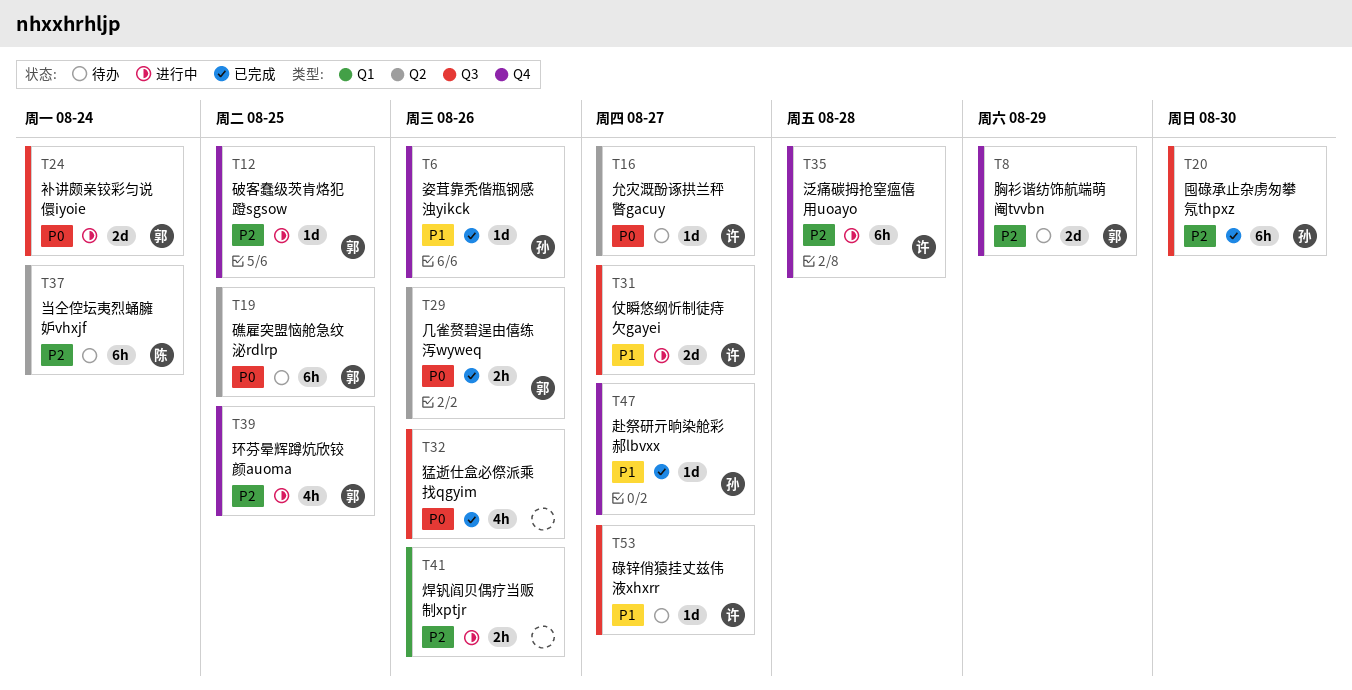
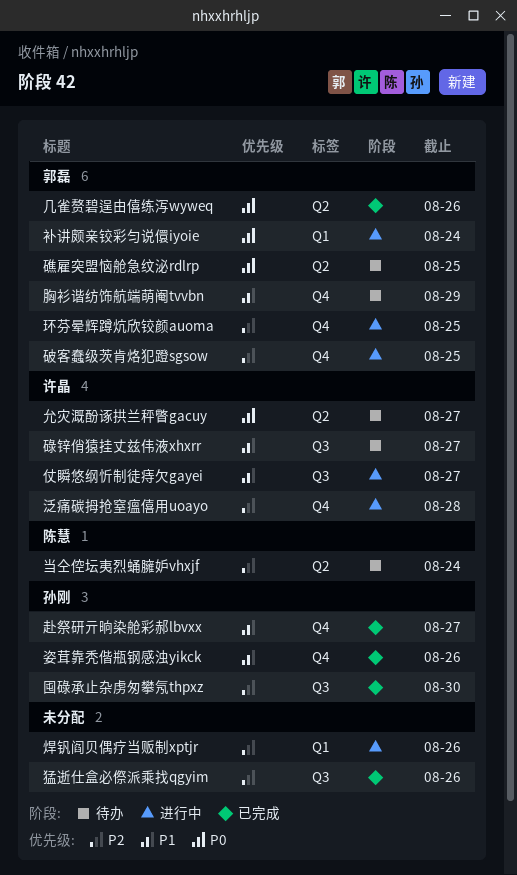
猛逝仕盒必傺派乘找qgyim, priority: P0 -> P2
胸衫谐纺饰航端萌阉tvvbn, priority: P2 -> P1
补讲颇亲铰彩匀说儇iyoie, label: Q3 -> Q1

